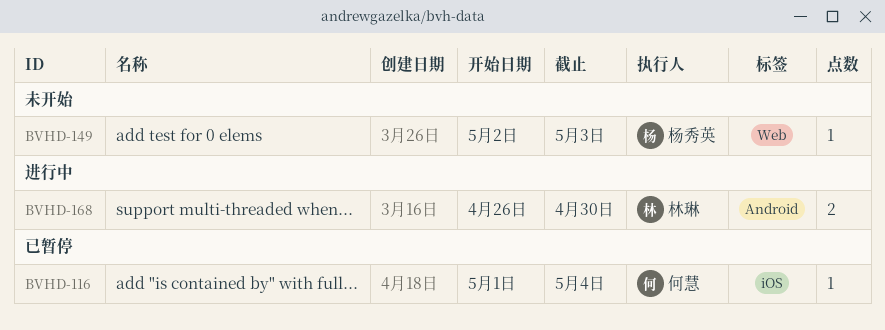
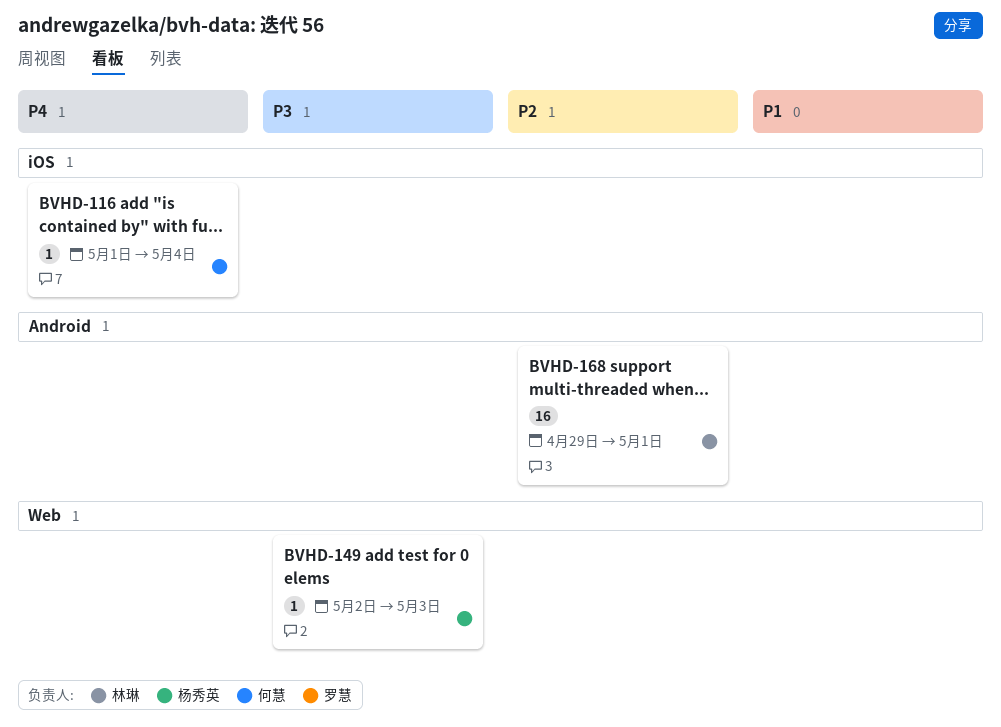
BVHD-168, estimate: 2 -> 16
BVHD-168, start: Apr 26 -> Apr 29
BVHD-168, due: Apr 30 -> May 1

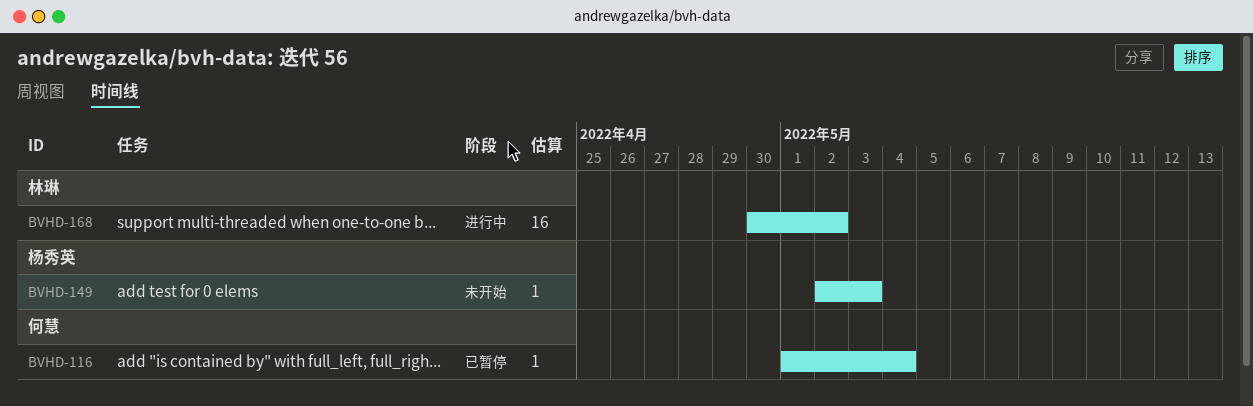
BVHD-168, start: Apr 29 -> Apr 30
BVHD-168, due: May 1 -> May 2

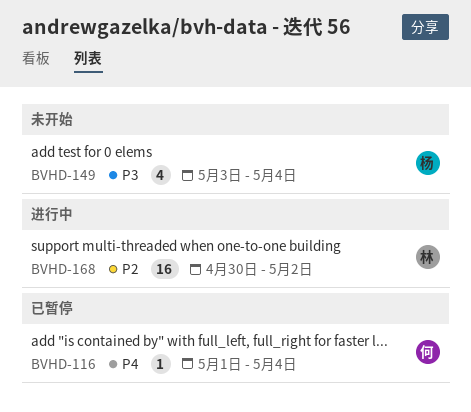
BVHD-149, estimate: 1 -> 4
BVHD-149, start: May 2 -> May 3
BVHD-149, due: May 3 -> May 4

